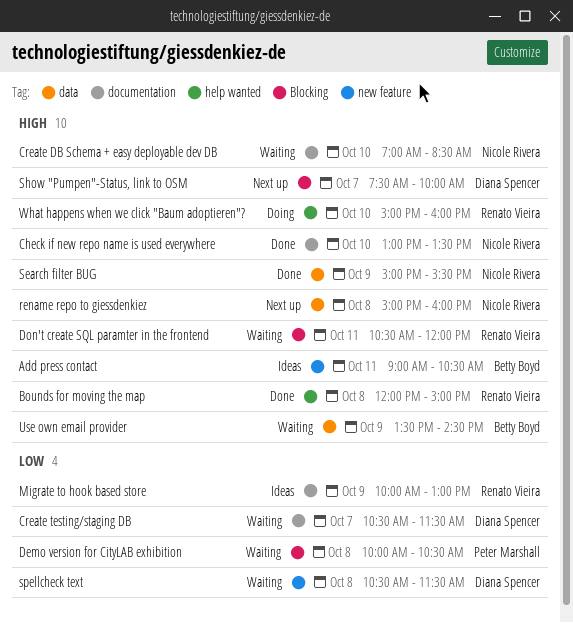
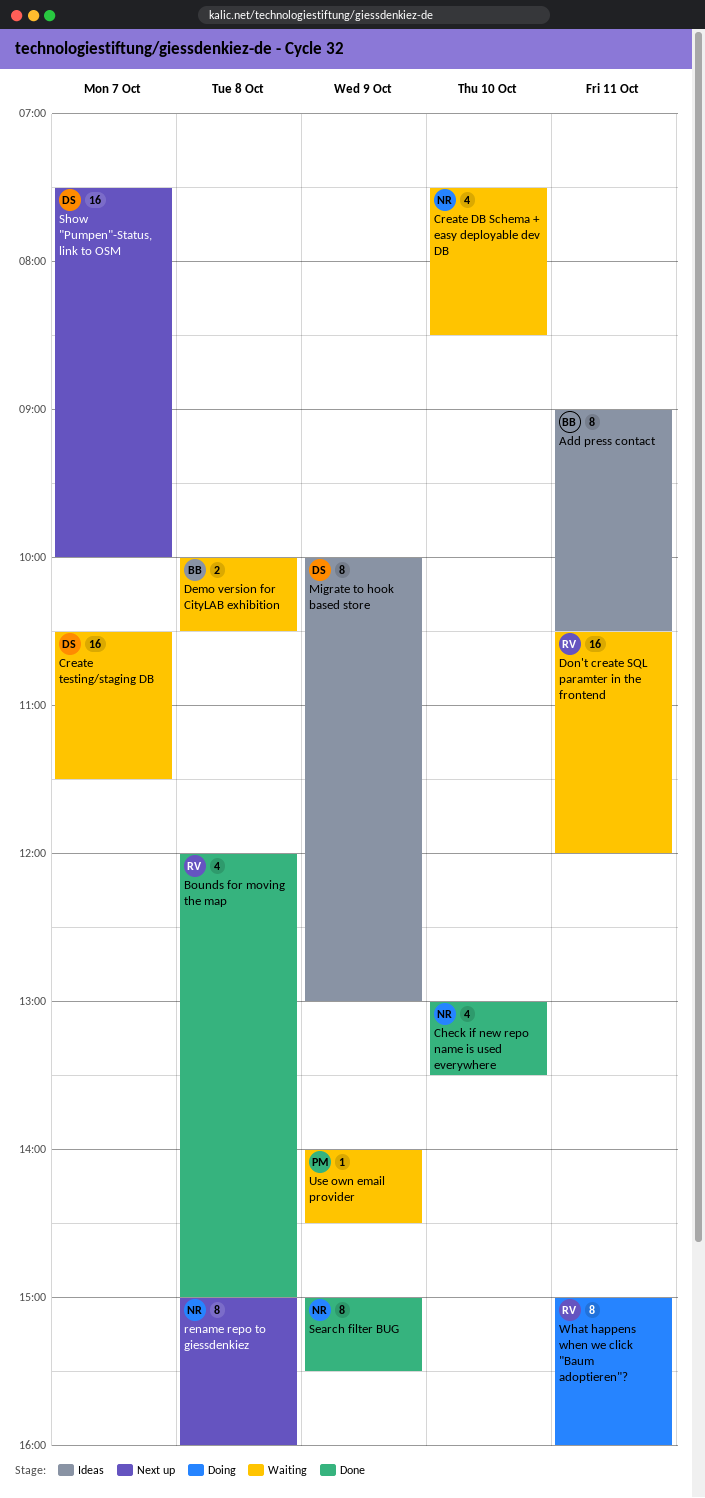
Create DB Schema + easy deployable dev DB, begins: 07:00 -> 07:30
Demo version for CityLAB exhibition, owner: Peter Marshall -> Betty Boyd
Migrate to hook based store, owner: Renato Vieira -> Diana Spencer
spellcheck text: present -> none
Use own email provider, owner: Betty Boyd -> Peter Marshall
Use own email provider, begins: 13:30 -> 14:00
What happens when we click "Baum adoptieren"?, day: Oct 10 -> Oct 11

